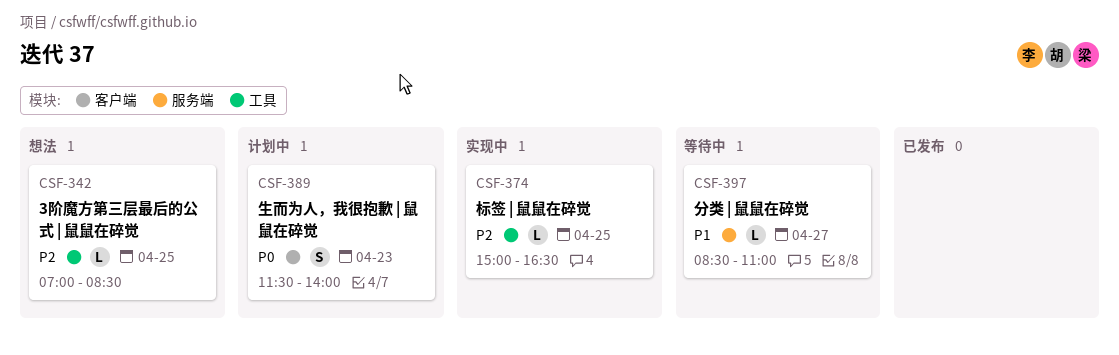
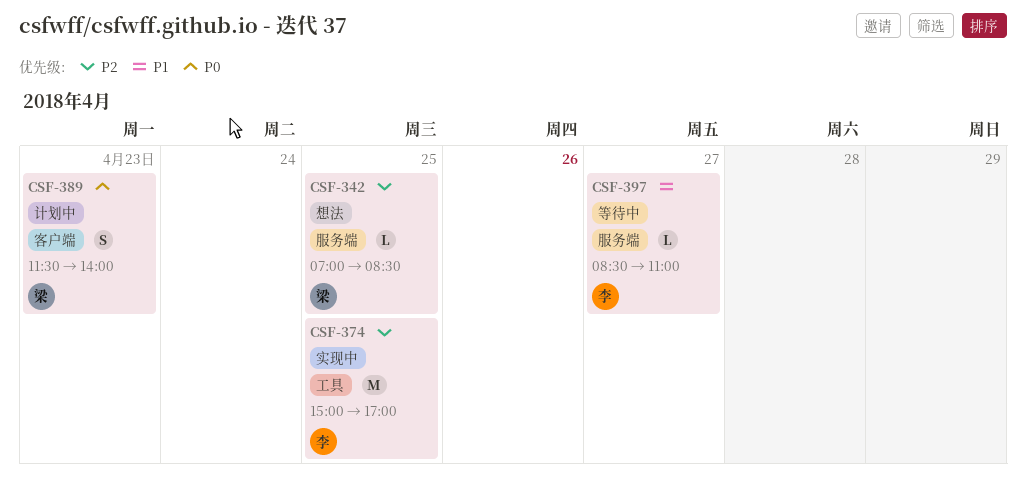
CSF-342, label: 工具 -> 服务端
CSF-374, estimate: L -> M
CSF-374, ends: 16:30 -> 17:00

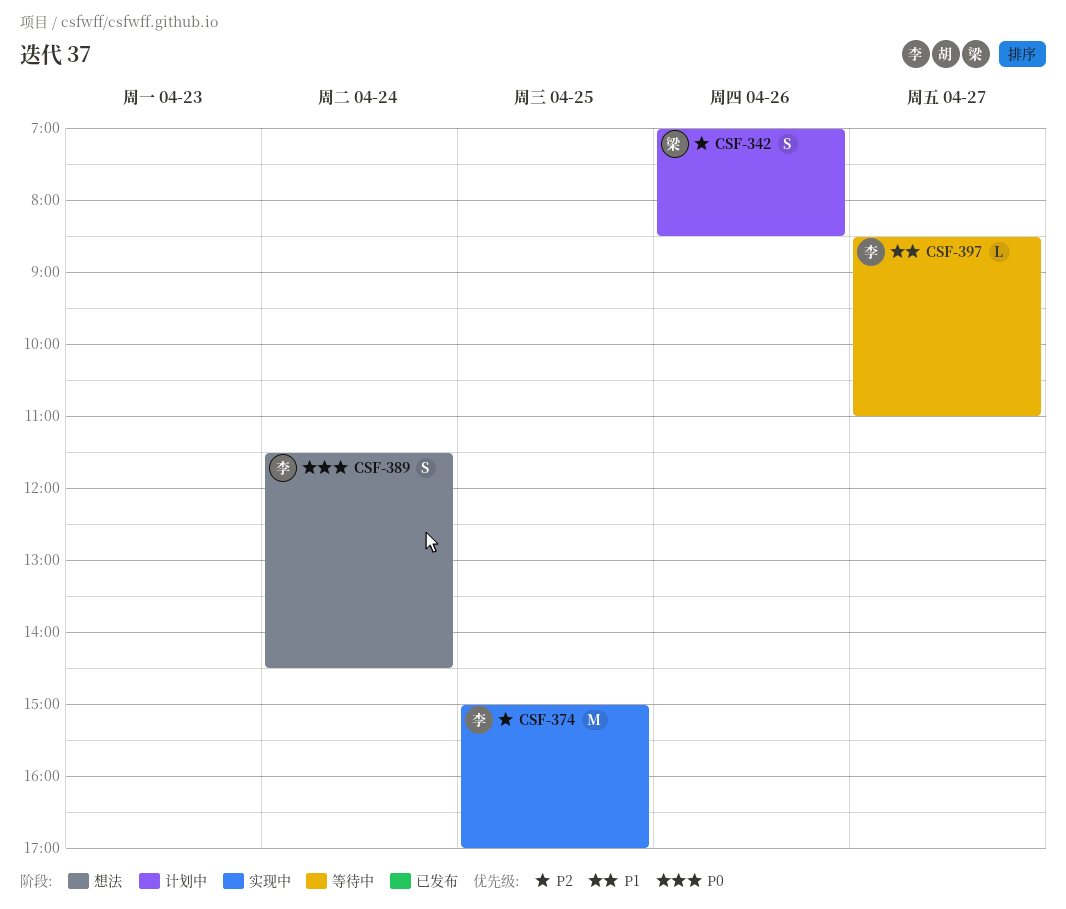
CSF-342, status: 想法 -> 计划中
CSF-342, estimate: L -> S
CSF-342, day: Apr 25 -> Apr 26
CSF-389, status: 计划中 -> 想法
CSF-389, owner: 梁 -> 李
CSF-389, day: Apr 23 -> Apr 24
CSF-389, ends: 14:00 -> 14:30

